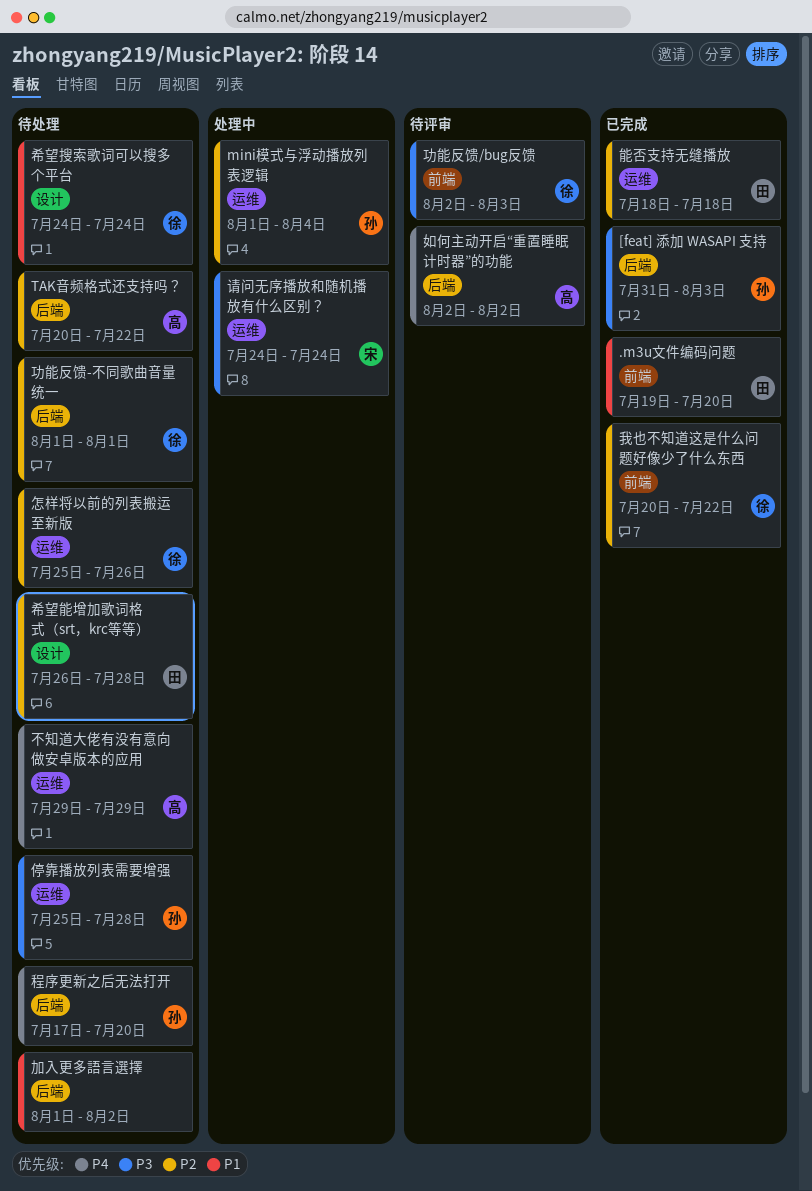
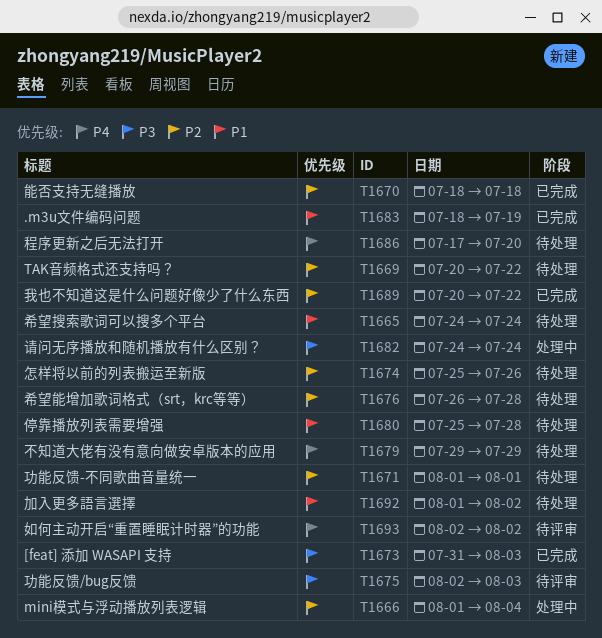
.m3u文件编码问题, start: Jul 19 -> Jul 18
.m3u文件编码问题, due: Jul 20 -> Jul 19
停靠播放列表需要增强, priority: P3 -> P1

